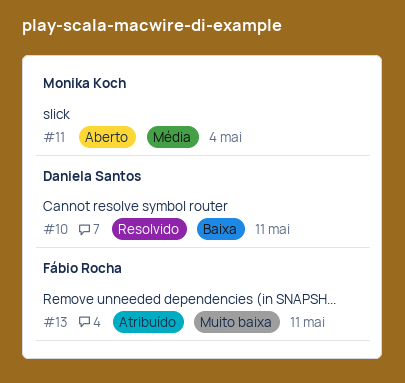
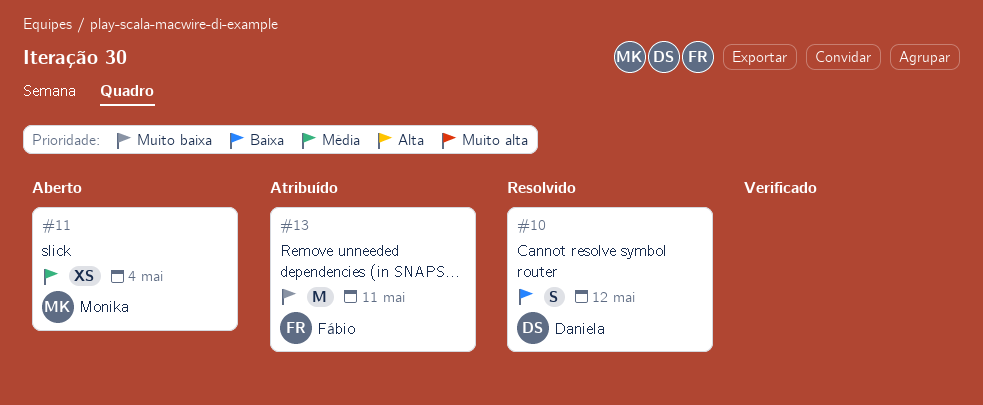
#10, due: May 11 -> May 12

